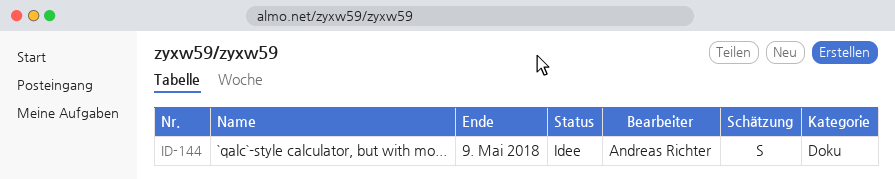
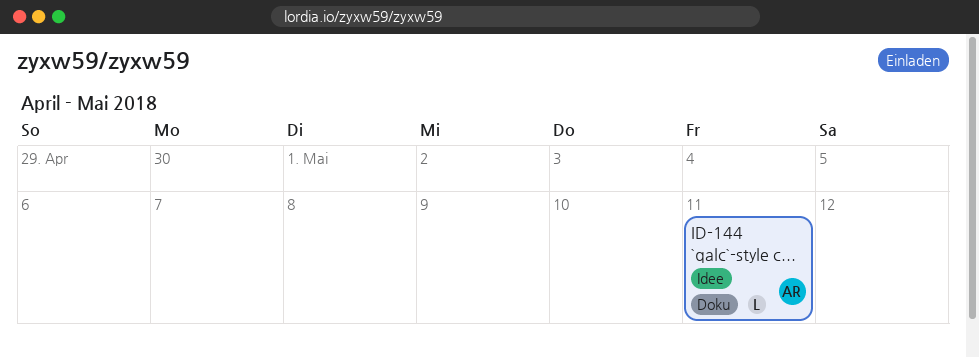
ID-144, estimate: S -> L
ID-144, due: May 9 -> May 11

